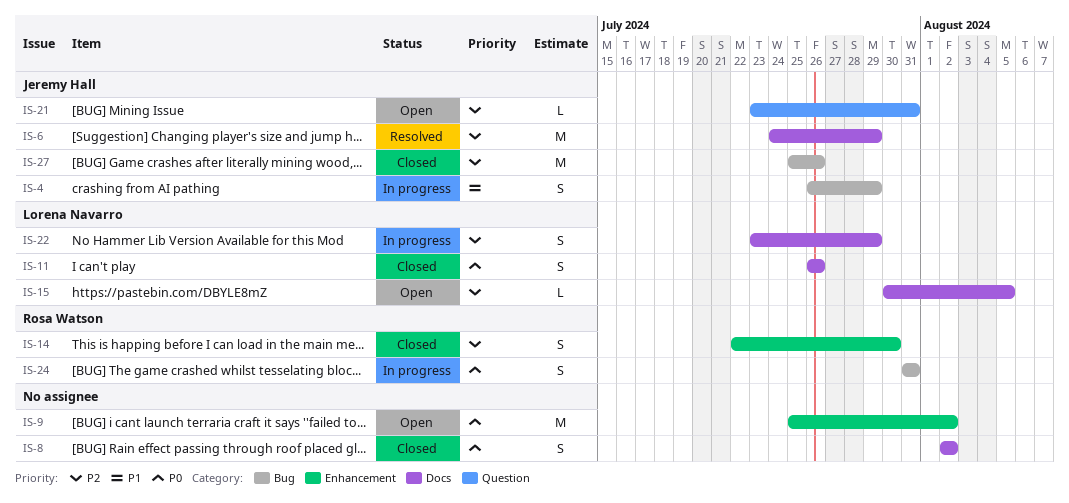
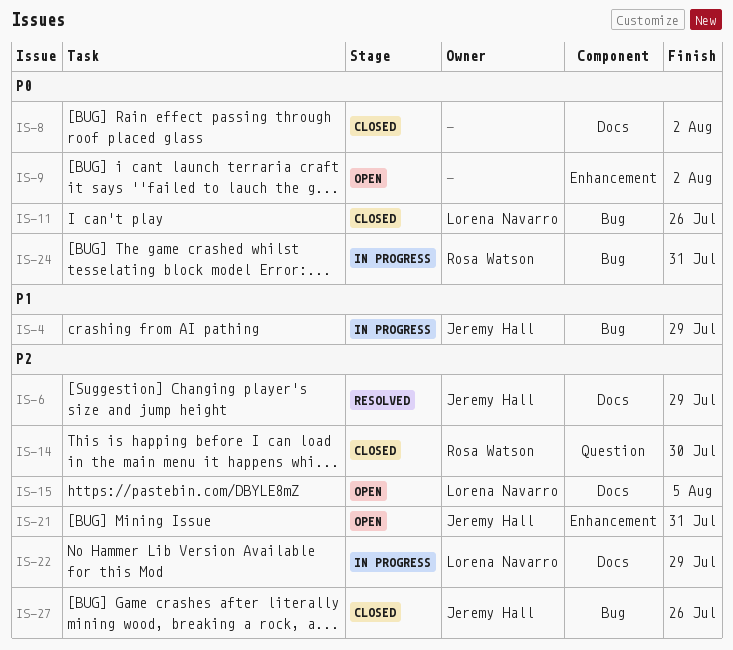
IS-11, label: Docs -> Bug
IS-14, label: Enhancement -> Question
IS-21, label: Question -> Enhancement

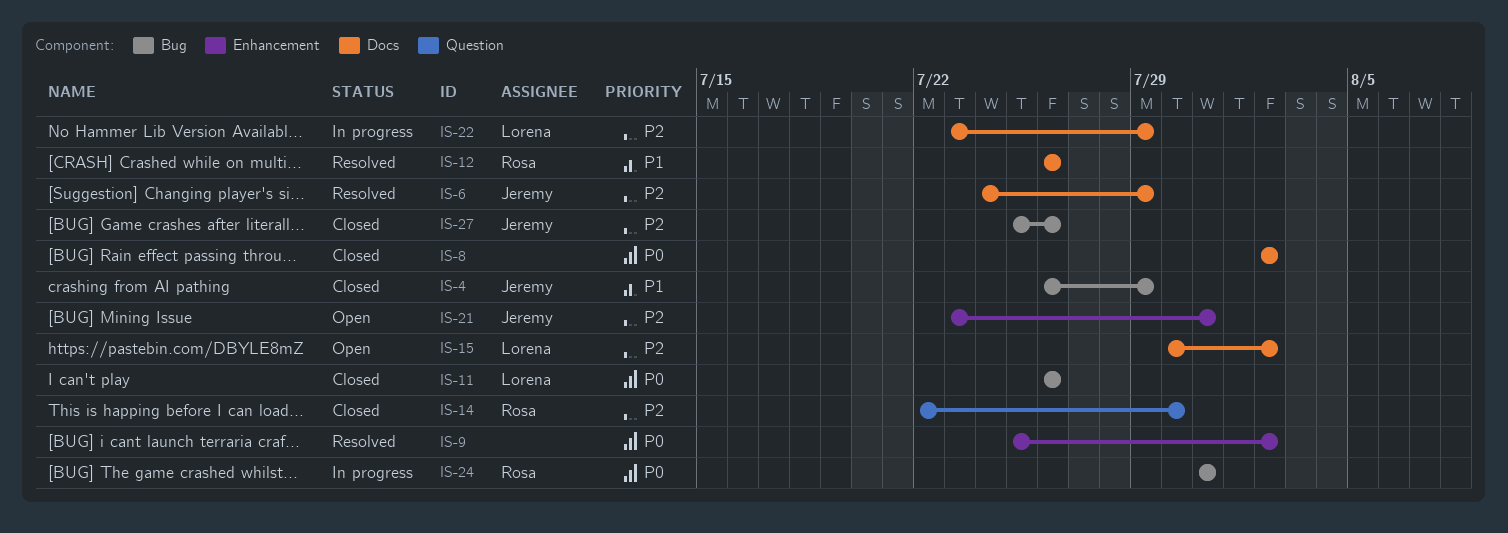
IS-4, status: In progress -> Closed
IS-9, status: Open -> Resolved
IS-12: none -> present
IS-15, due: Aug 5 -> Aug 2

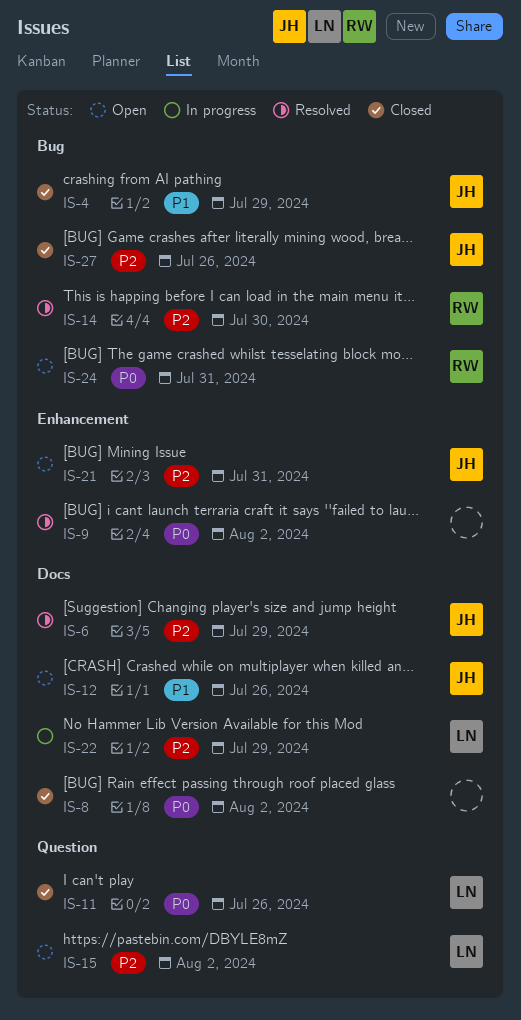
IS-11, label: Bug -> Question
IS-12, status: Resolved -> Open
IS-12, owner: Rosa -> Jeremy
IS-14, status: Closed -> Resolved
IS-14, label: Question -> Bug
IS-15, label: Docs -> Question
IS-24, status: In progress -> Open

